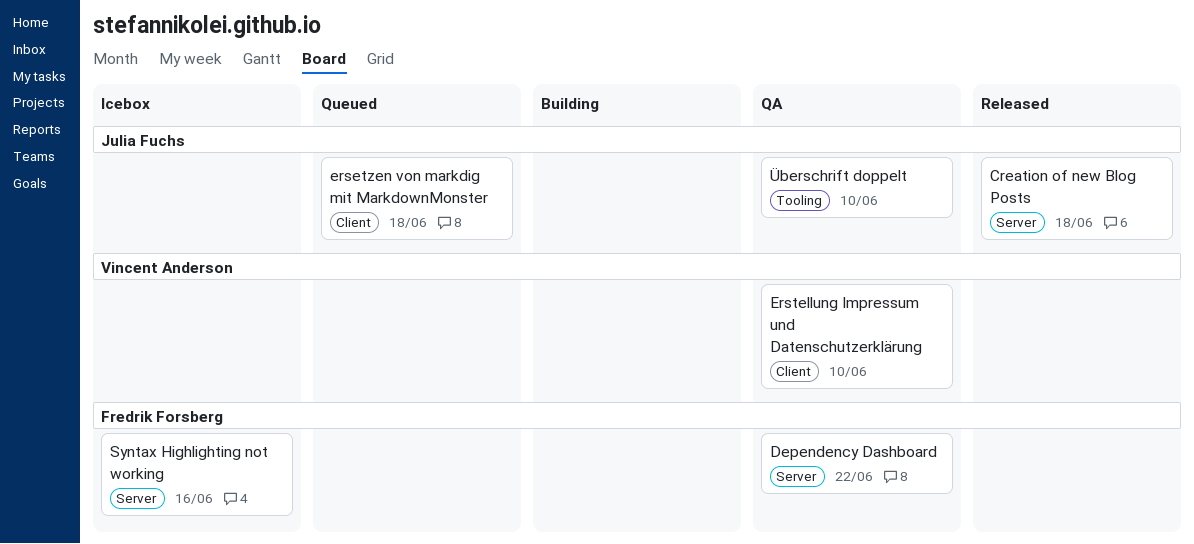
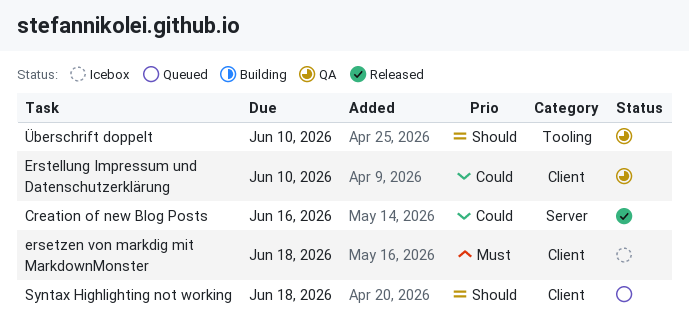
Creation of new Blog Posts, due: Jun 18 -> Jun 16
Dependency Dashboard: present -> none
ersetzen von markdig mit MarkdownMonster, status: Queued -> Icebox
Syntax Highlighting not working, status: Icebox -> Queued
Syntax Highlighting not working, label: Server -> Client
Syntax Highlighting not working, due: Jun 16 -> Jun 18

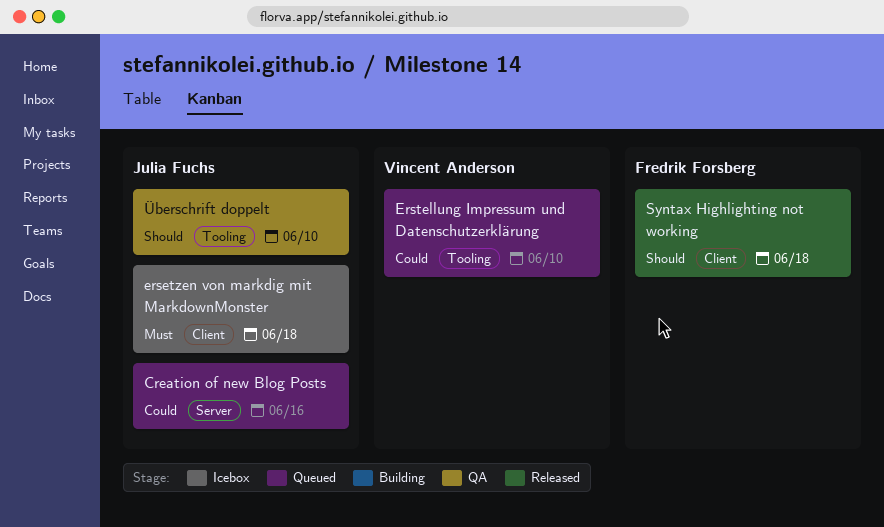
Creation of new Blog Posts, status: Released -> Queued
Erstellung Impressum und Datenschutzerklärung, status: QA -> Queued
Erstellung Impressum und Datenschutzerklärung, label: Client -> Tooling
Syntax Highlighting not working, status: Queued -> Released

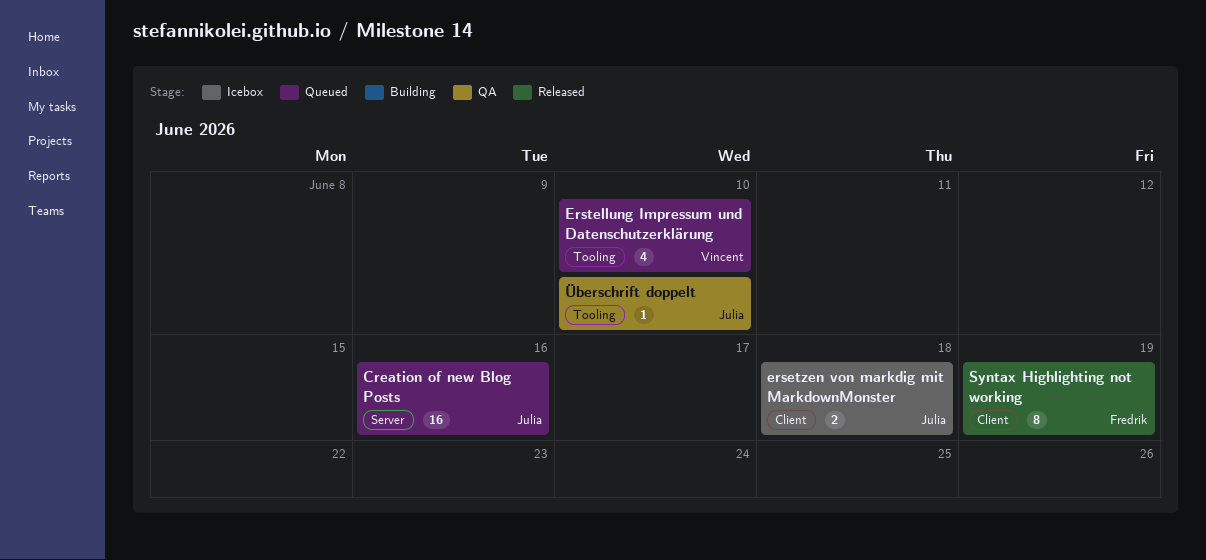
Syntax Highlighting not working, due: Jun 18 -> Jun 19

